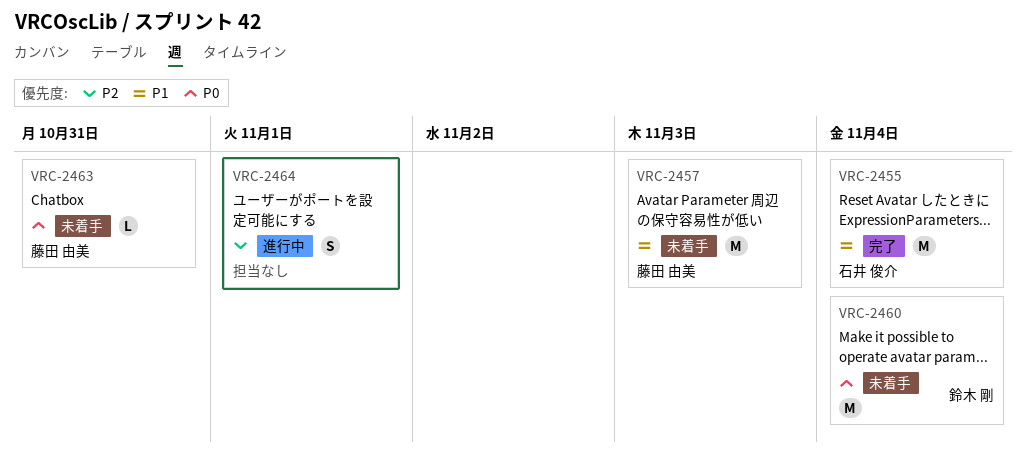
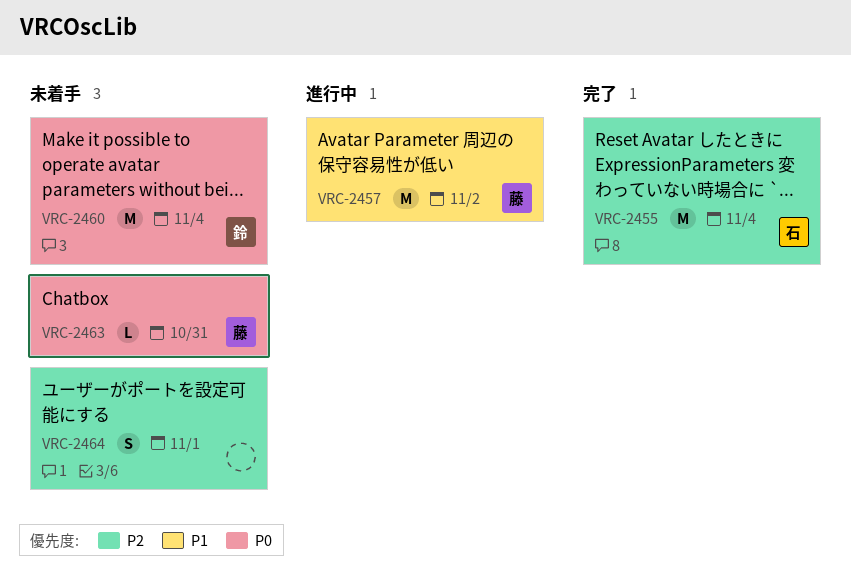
VRC-2455, priority: P1 -> P2
VRC-2457, status: 未着手 -> 進行中
VRC-2457, due: Nov 3 -> Nov 2
VRC-2464, status: 進行中 -> 未着手

